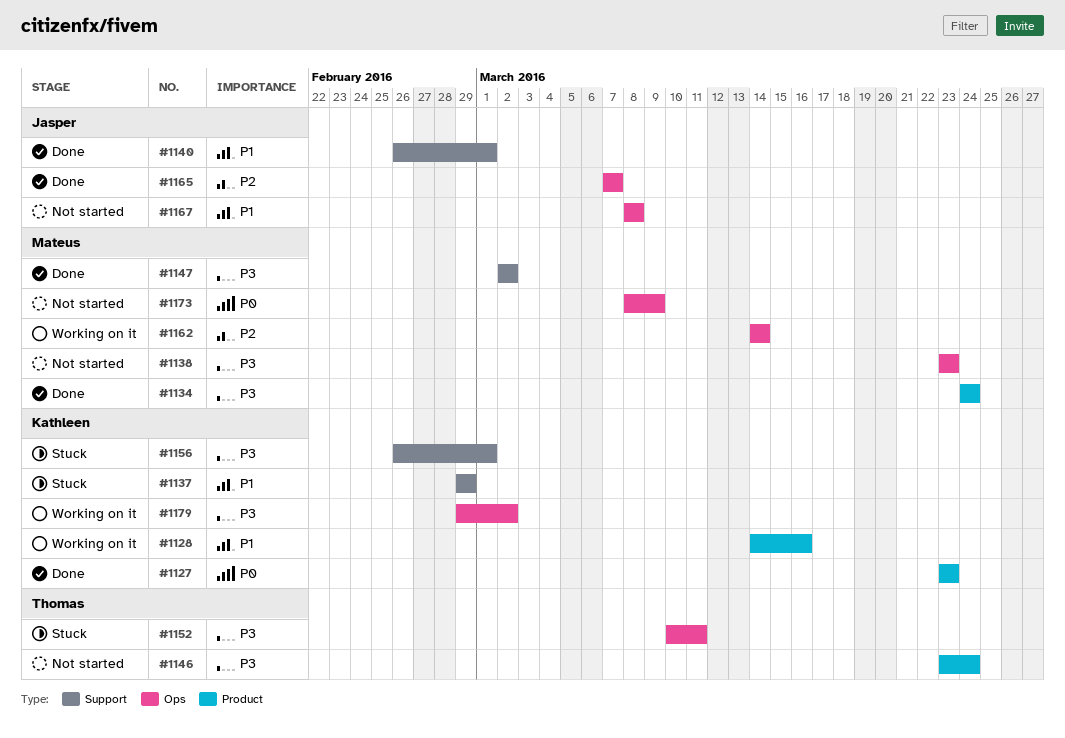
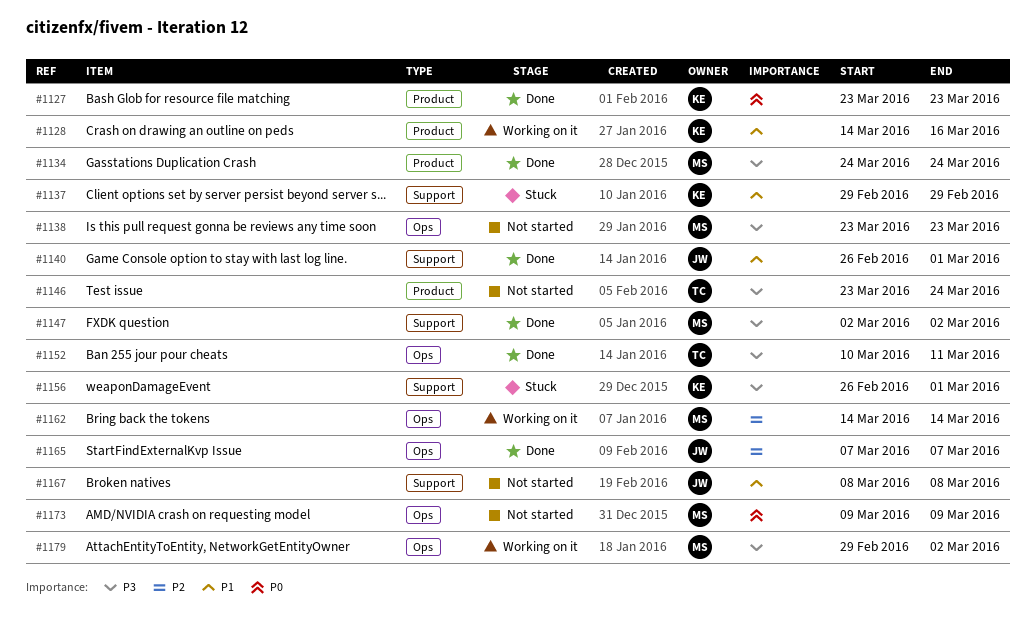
#1152, status: Stuck -> Done
#1167, label: Ops -> Support
#1173, start: Mar 8 -> Mar 9
#1179, owner: Kathleen -> Mateus

